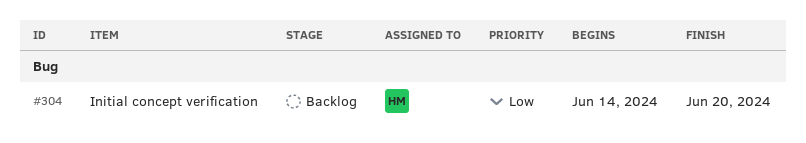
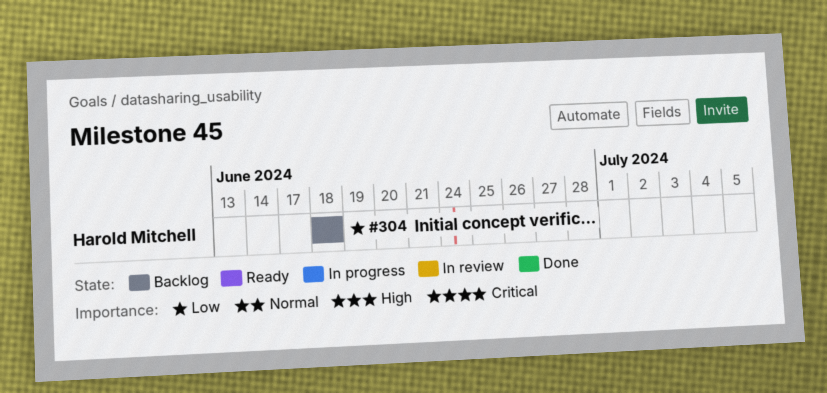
#304, start: Jun 14 -> Jun 18
#304, due: Jun 20 -> Jun 18

